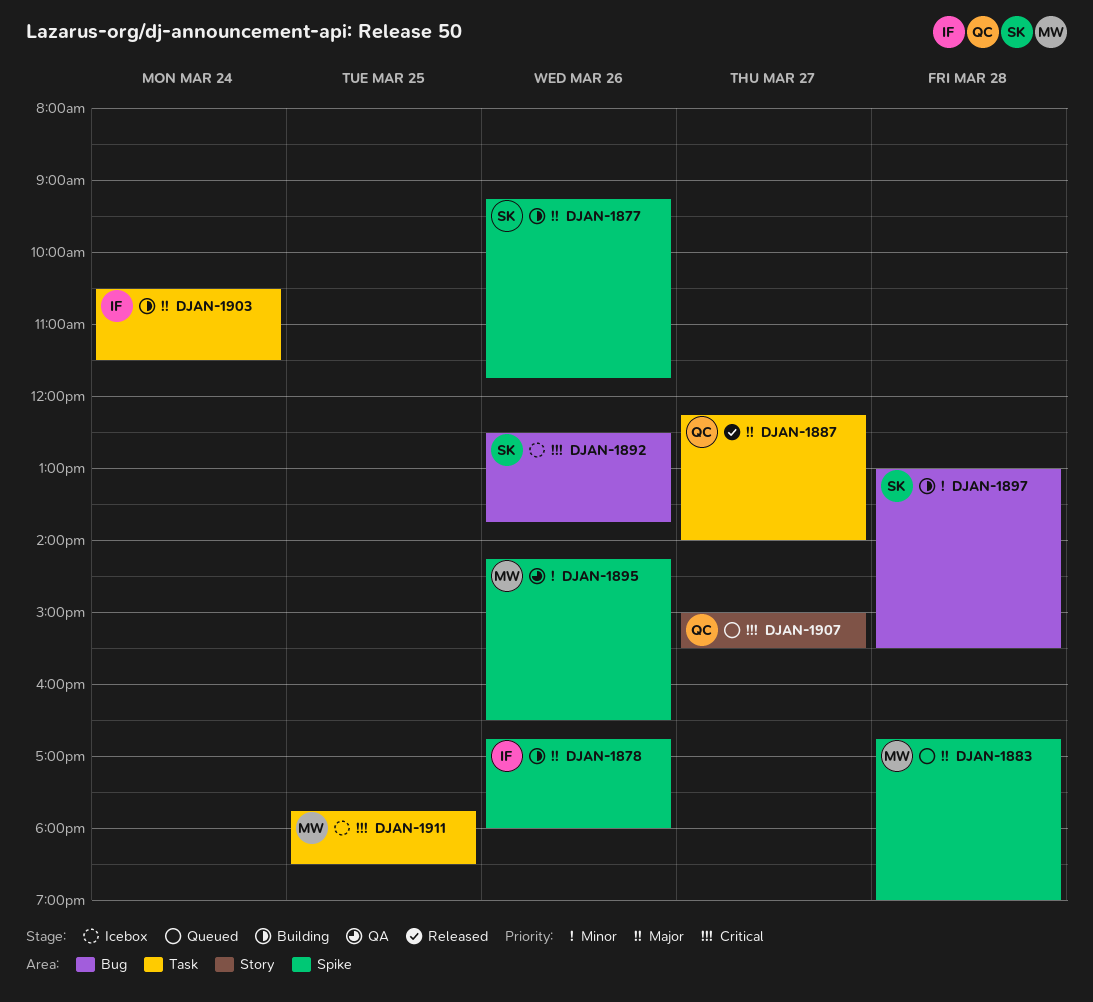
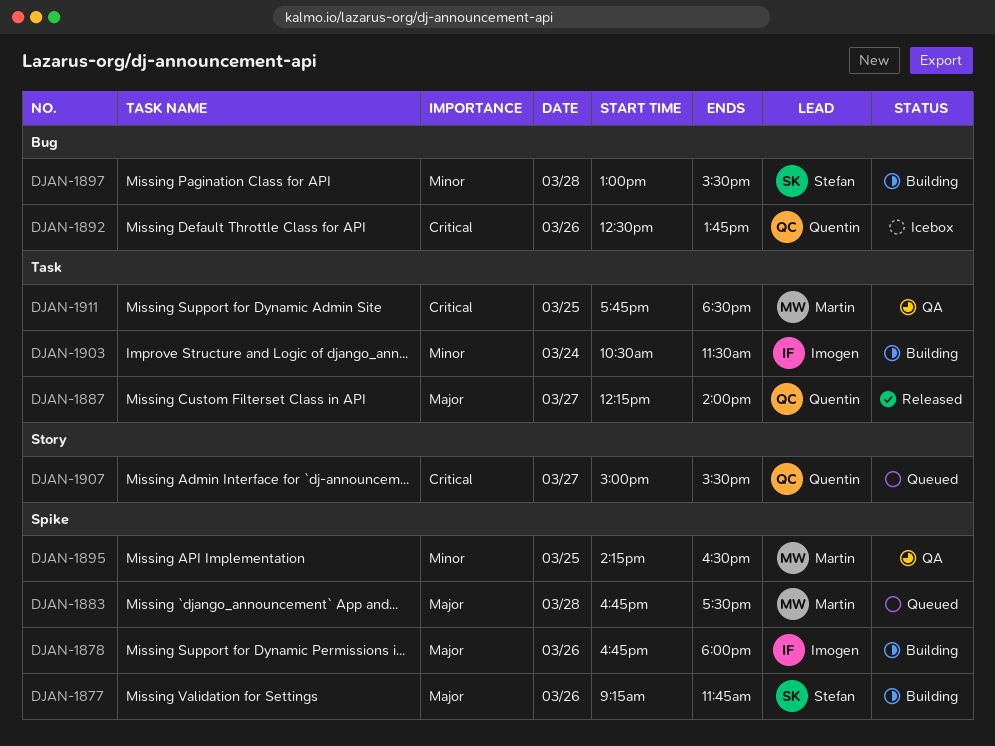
DJAN-1883, ends: 19:00 -> 17:30
DJAN-1892, owner: Stefan -> Quentin
DJAN-1895, day: Mar 26 -> Mar 25
DJAN-1903, priority: Major -> Minor
DJAN-1911, status: Icebox -> QA

